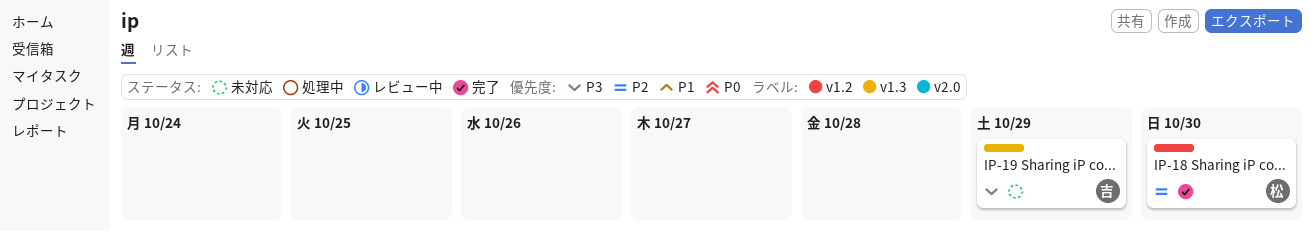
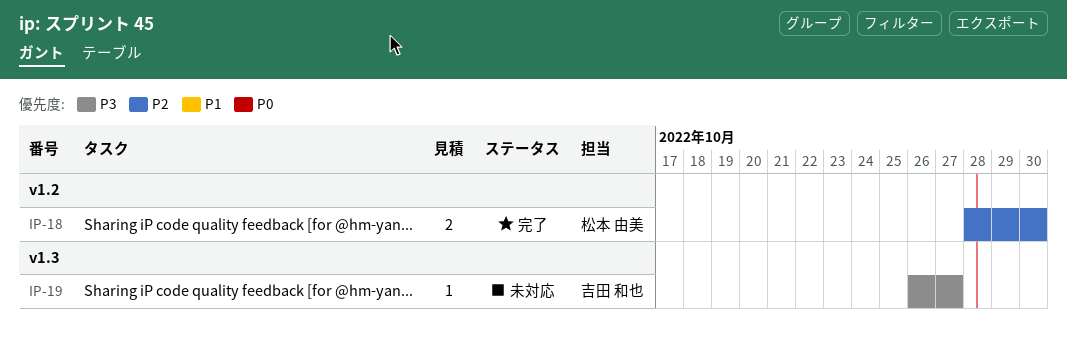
IP-19, due: Oct 29 -> Oct 27

